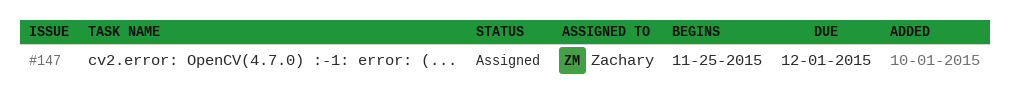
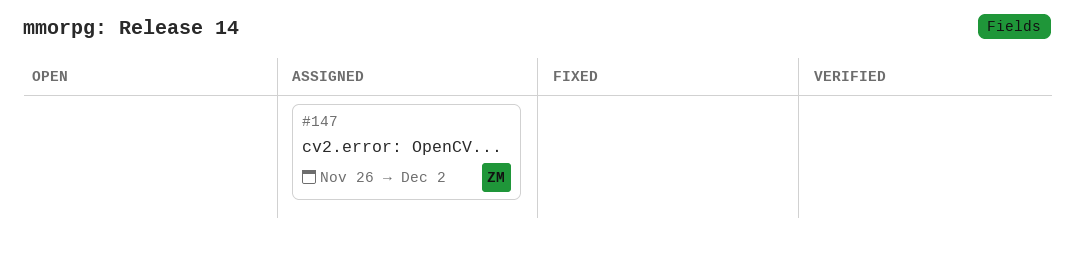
#147, start: Nov 25 -> Nov 26
#147, due: Dec 1 -> Dec 2

